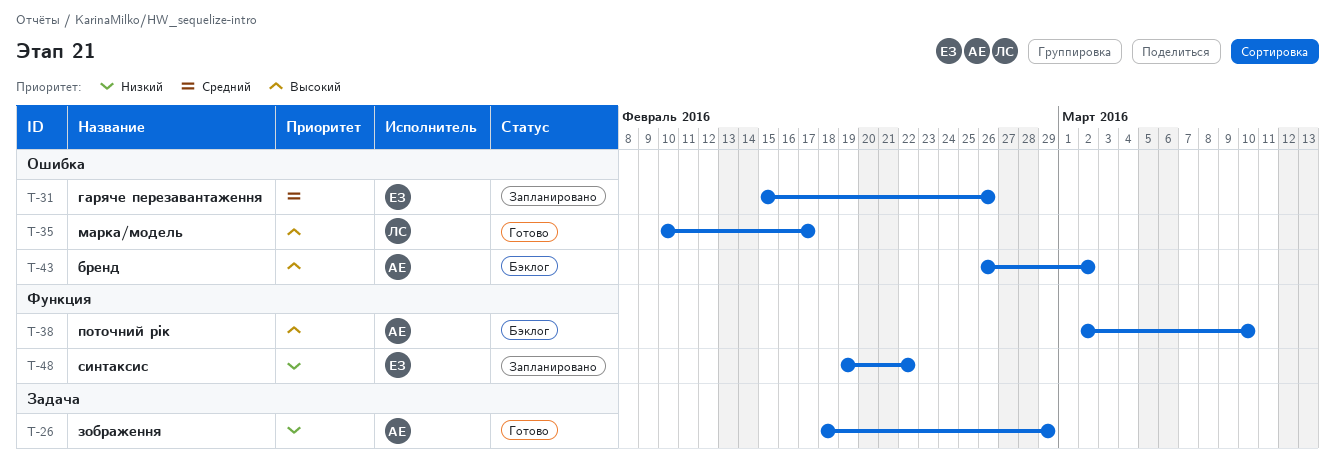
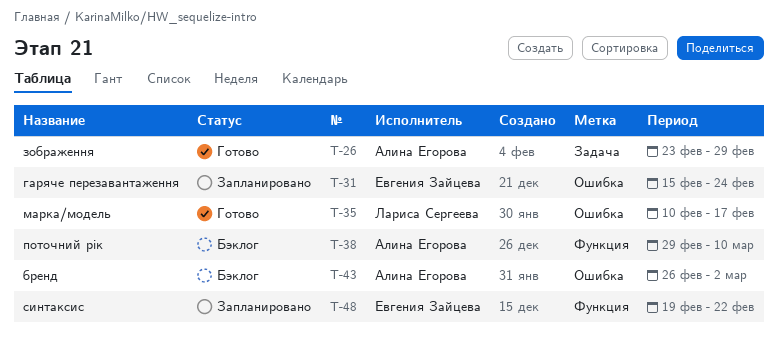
T-26, start: Feb 18 -> Feb 23
T-31, due: Feb 26 -> Feb 24
T-38, start: Mar 2 -> Feb 29

